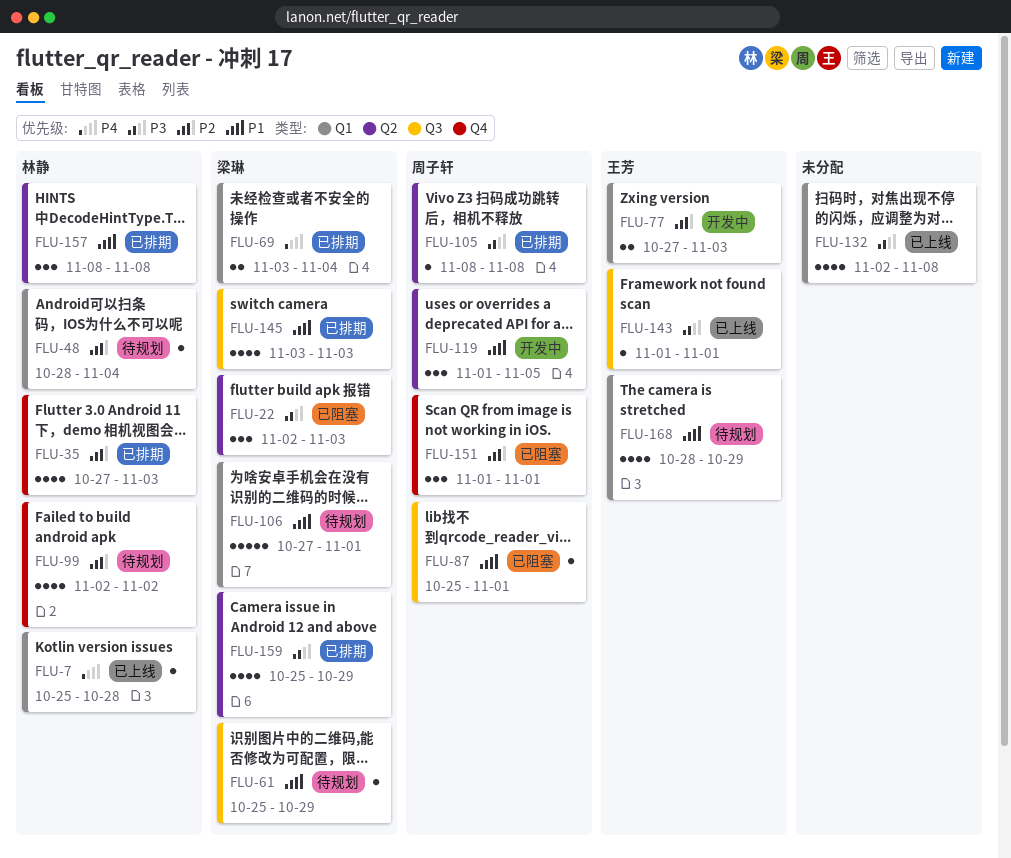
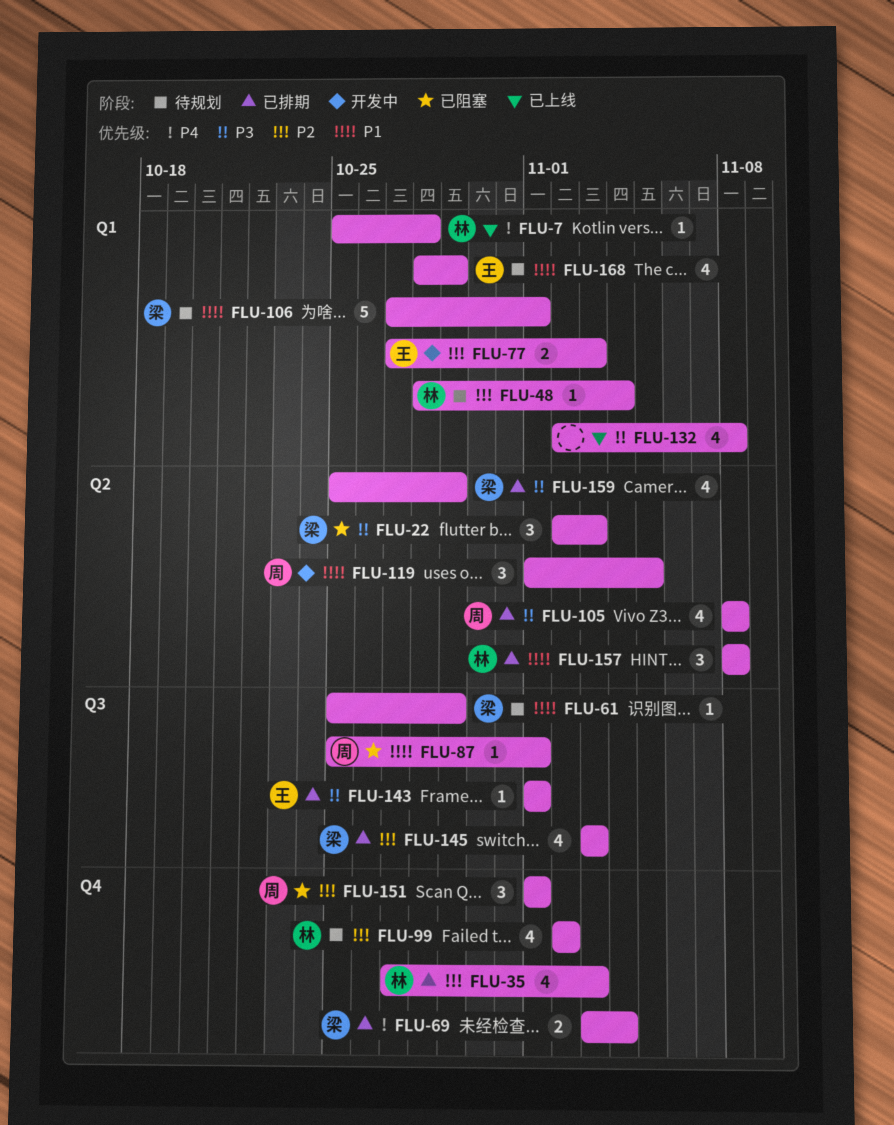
FLU-69, label: Q1 -> Q4
FLU-105, estimate: 1 -> 4
FLU-143, status: 已上线 -> 已排期
FLU-145, priority: P1 -> P2

